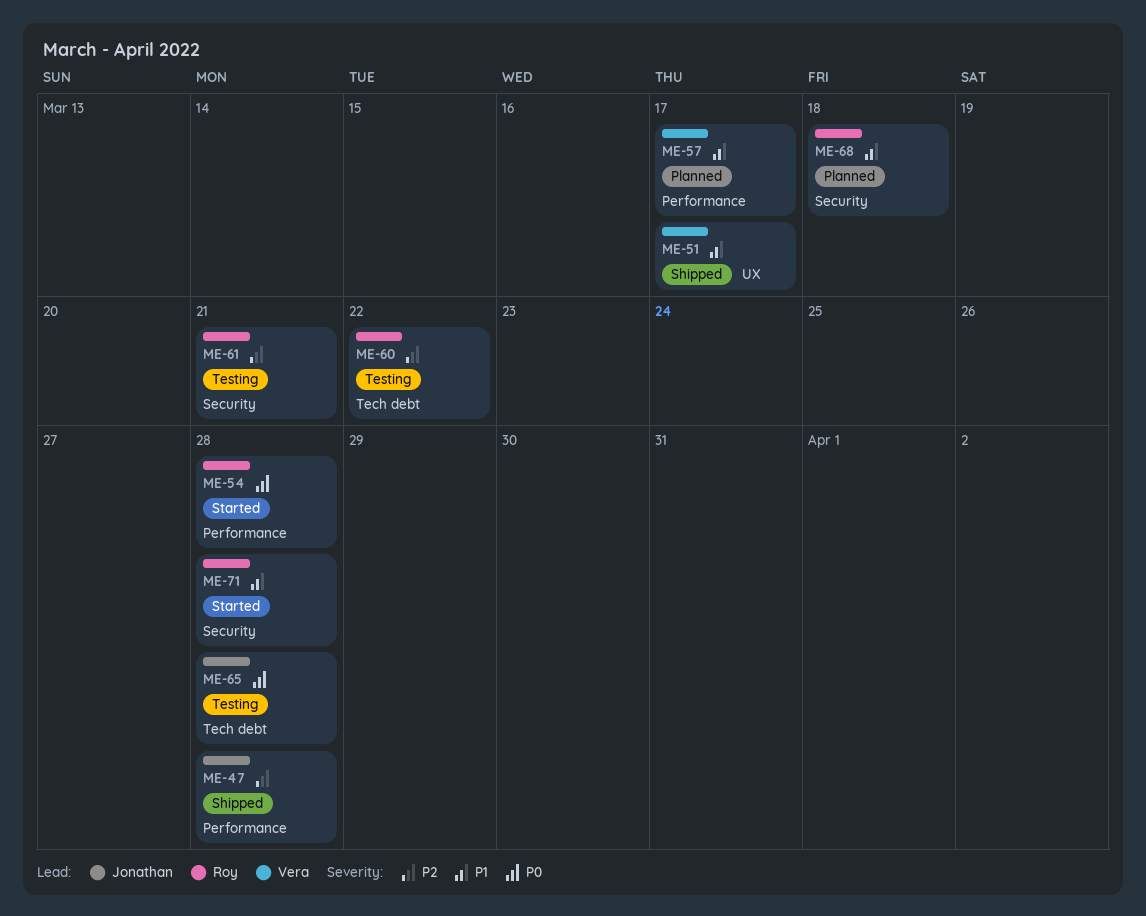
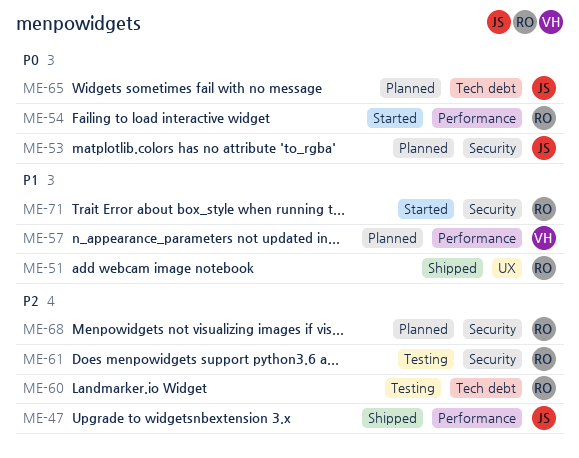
ME-51, owner: Vera -> Roy
ME-53: none -> present
ME-65, status: Testing -> Planned
ME-68, priority: P1 -> P2

